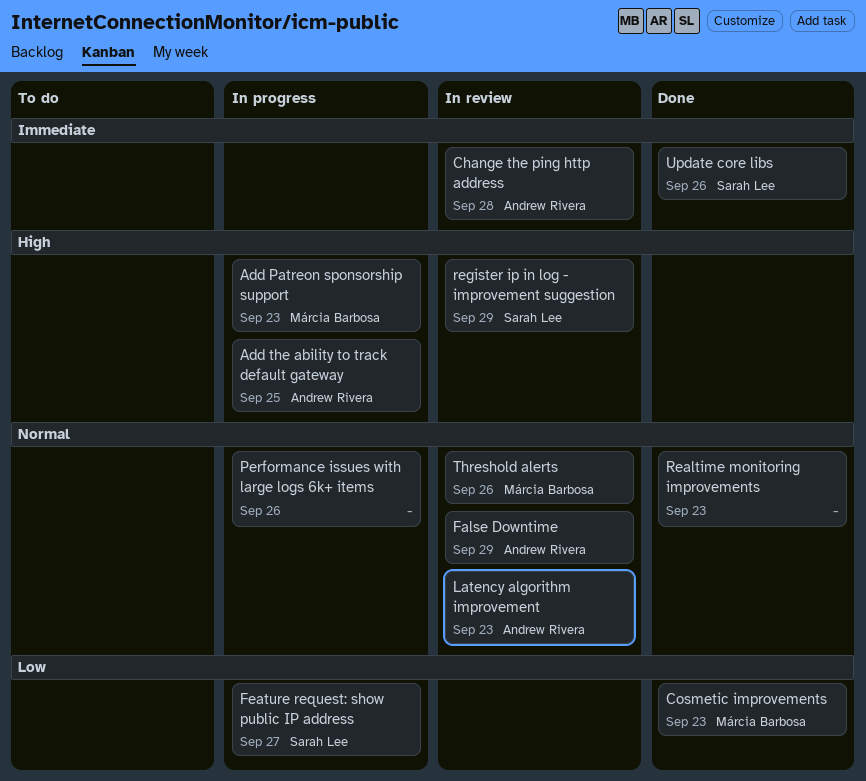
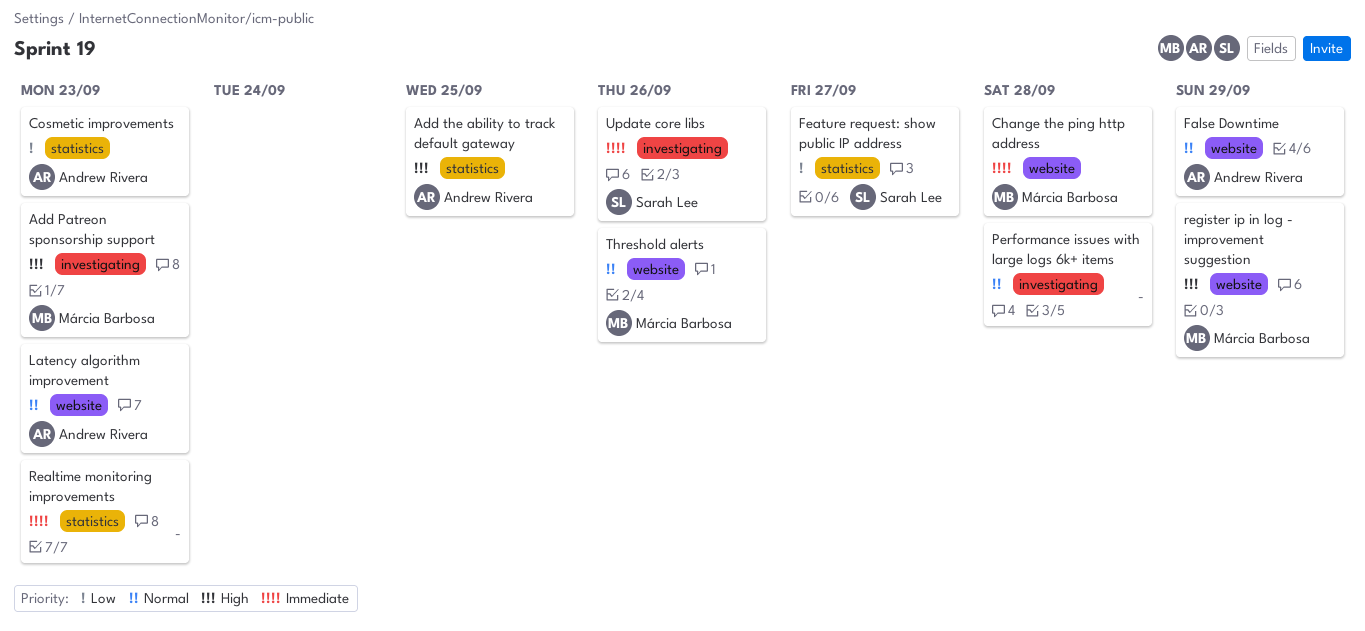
Change the ping http address, owner: Andrew Rivera -> Márcia Barbosa
Cosmetic improvements, owner: Márcia Barbosa -> Andrew Rivera
Performance issues with large logs 6k+ items, due: Sep 26 -> Sep 28
Realtime monitoring improvements, priority: Normal -> Immediate
register ip in log - improvement suggestion, owner: Sarah Lee -> Márcia Barbosa

